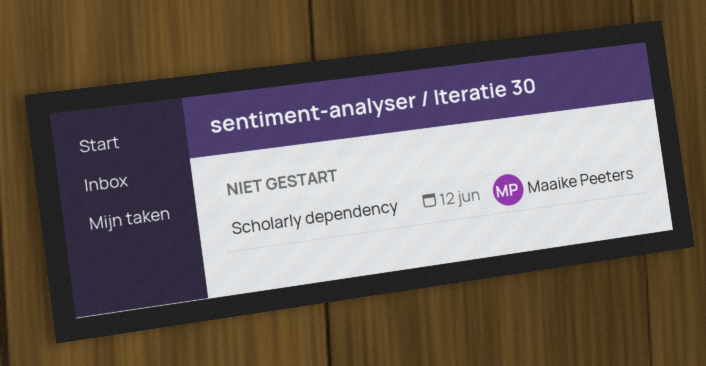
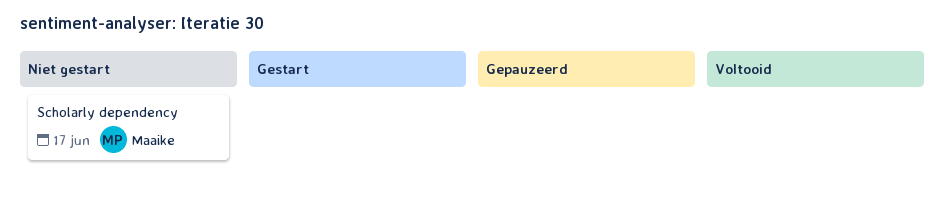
Scholarly dependency, due: Jun 12 -> Jun 17

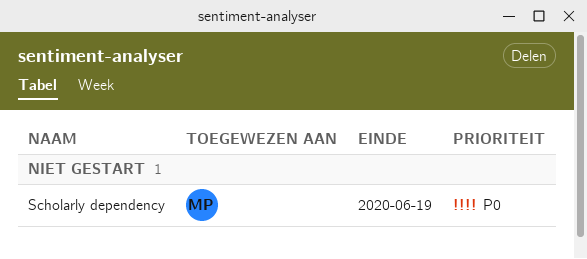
Scholarly dependency, due: Jun 17 -> Jun 19

